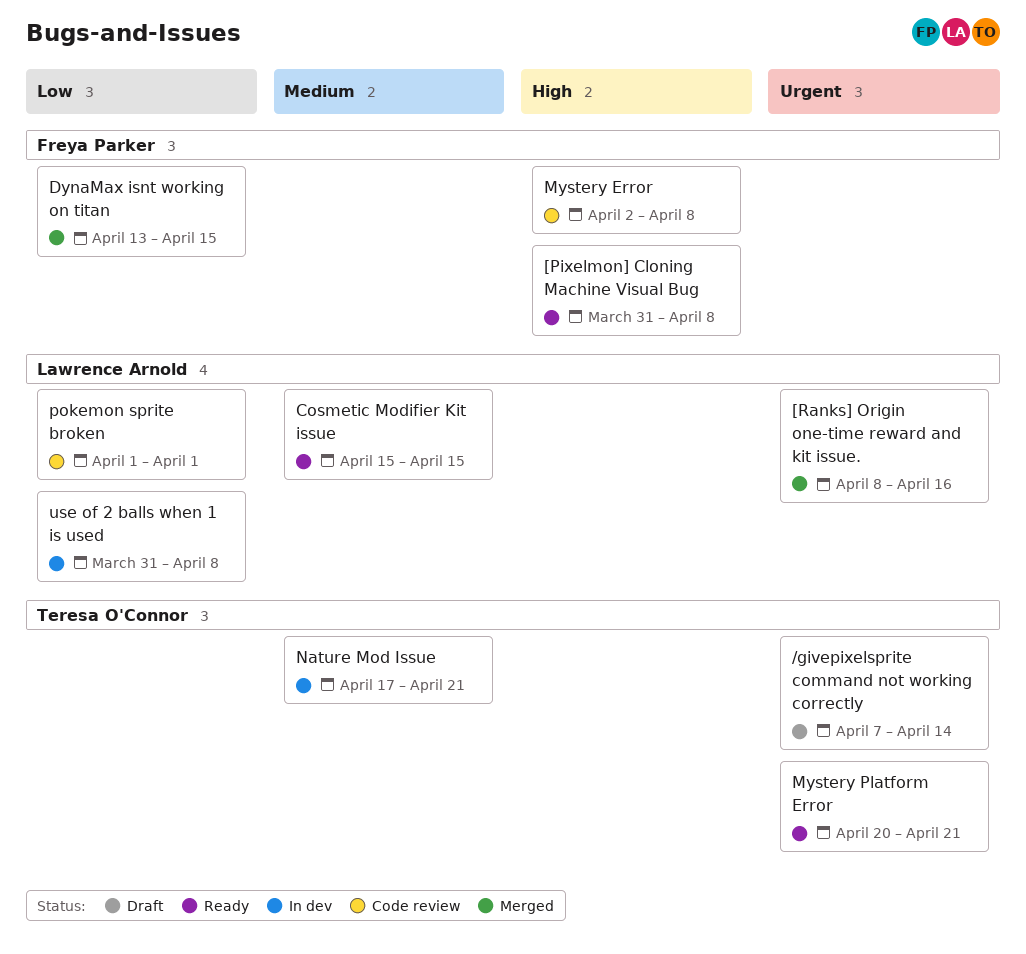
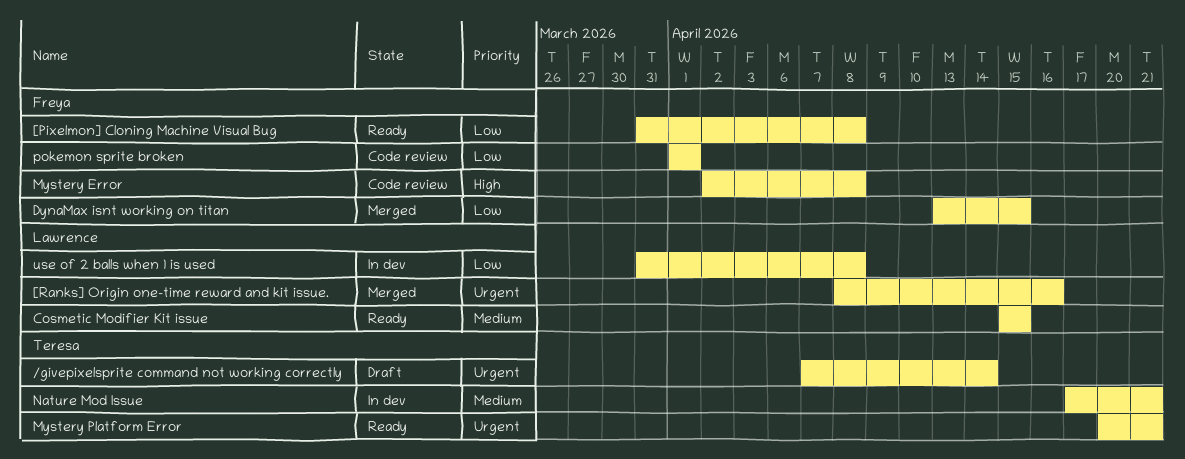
[Pixelmon] Cloning Machine Visual Bug, priority: High -> Low
pokemon sprite broken, owner: Lawrence Arnold -> Freya Parker

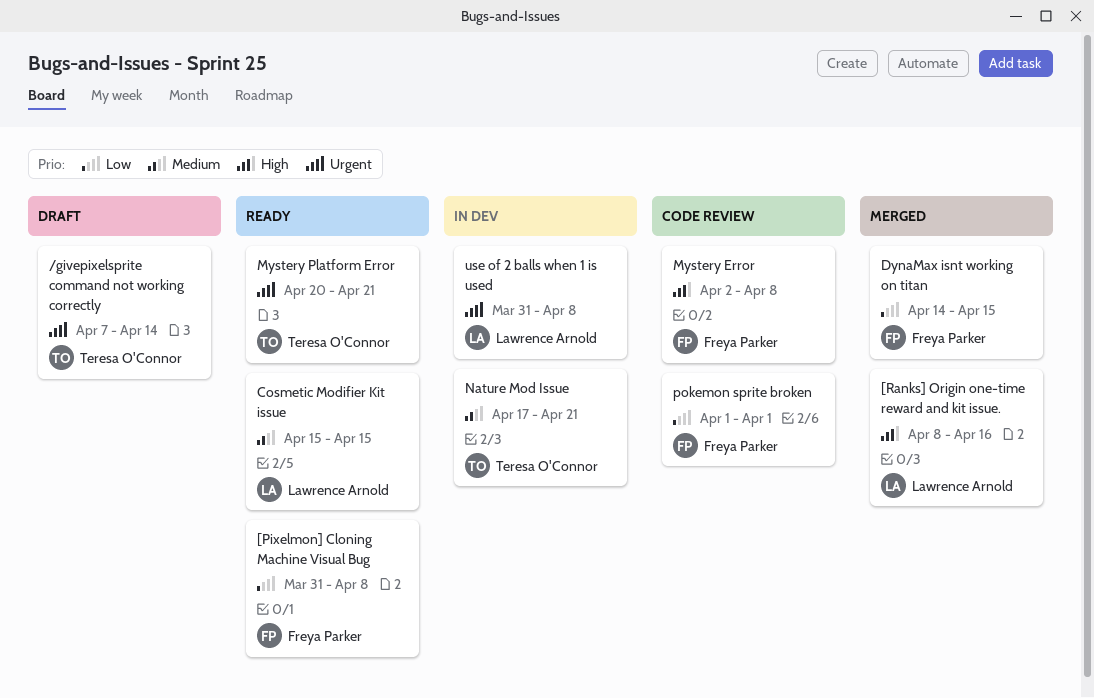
[Ranks] Origin one-time reward and kit issue., priority: Urgent -> High
DynaMax isnt working on titan, start: Apr 13 -> Apr 14
use of 2 balls when 1 is used, priority: Low -> Urgent

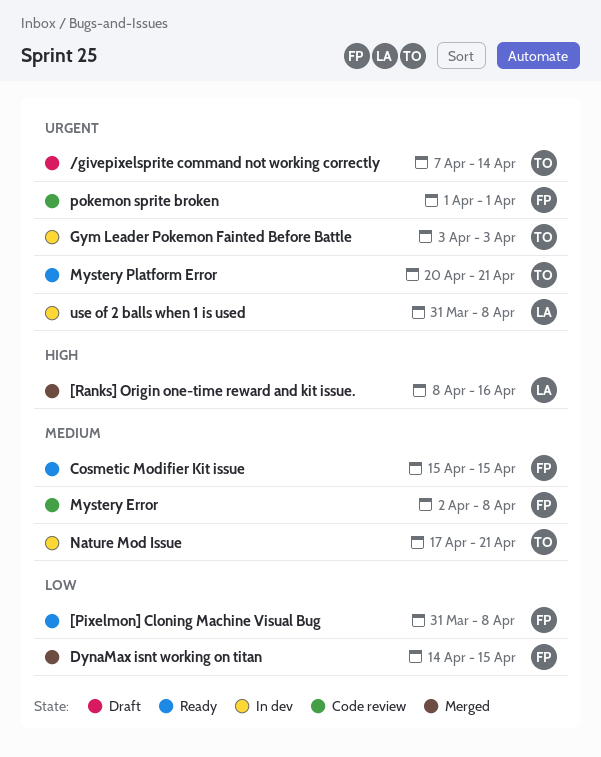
Cosmetic Modifier Kit issue, owner: Lawrence Arnold -> Freya Parker
Gym Leader Pokemon Fainted Before Battle: none -> present
Mystery Error, priority: High -> Medium
pokemon sprite broken, priority: Low -> Urgent

